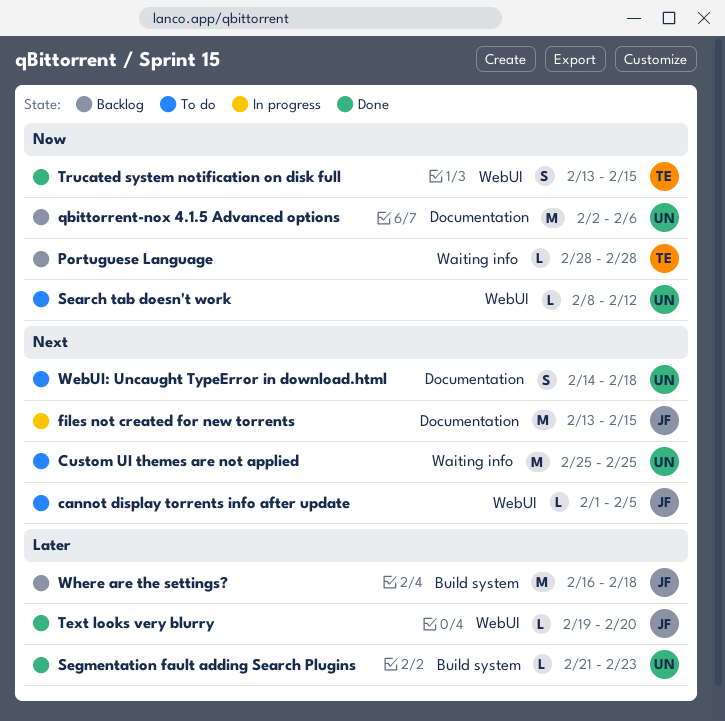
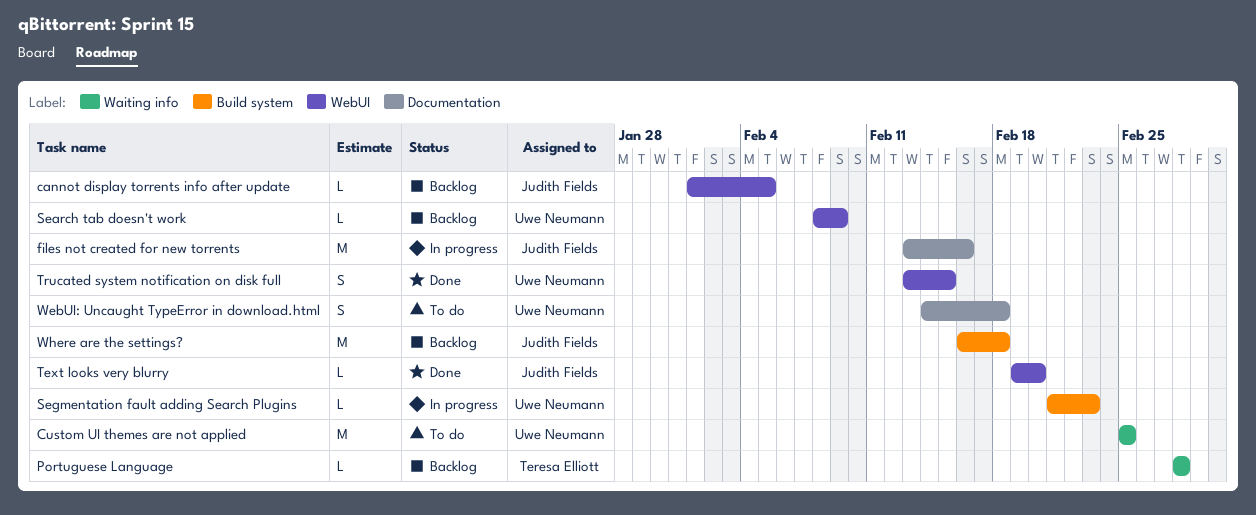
cannot display torrents info after update, status: To do -> Backlog
files not created for new torrents, due: Feb 15 -> Feb 16
qbittorrent-nox 4.1.5 Advanced options: present -> none
Search tab doesn't work, status: To do -> Backlog
Search tab doesn't work, due: Feb 12 -> Feb 9
Segmentation fault adding Search Plugins, status: Done -> In progress
Trucated system notification on disk full, owner: Teresa Elliott -> Uwe Neumann

